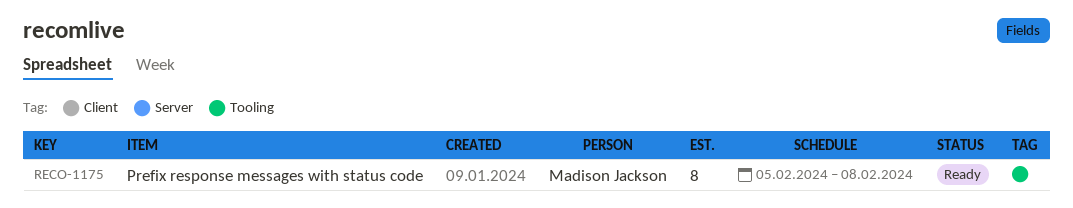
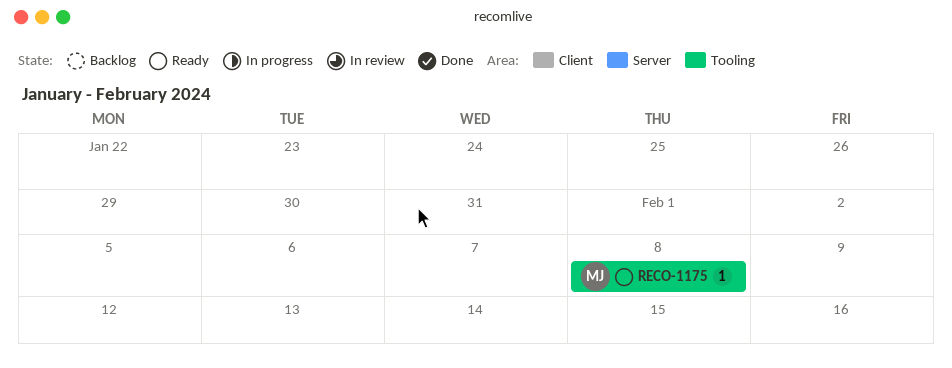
RECO-1175, estimate: 8 -> 1
RECO-1175, start: Feb 5 -> Feb 8

